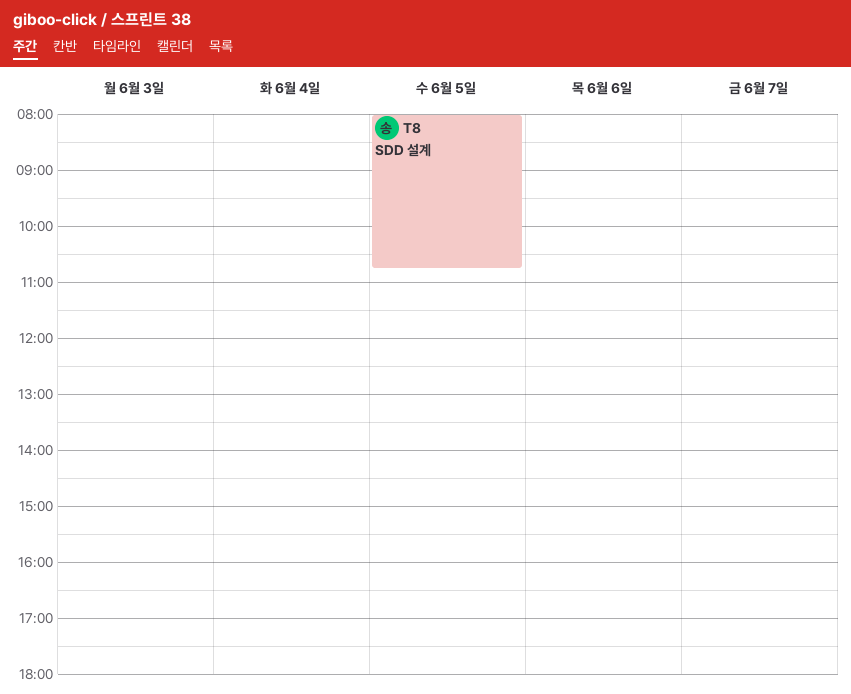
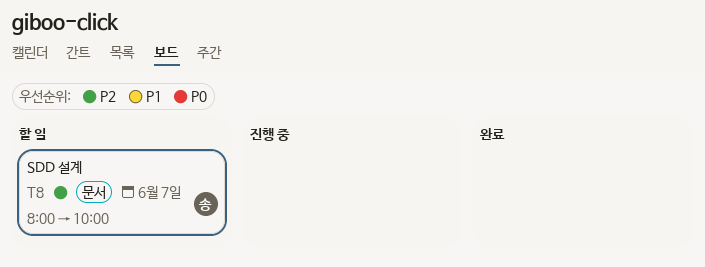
T8, day: Jun 5 -> Jun 7
T8, ends: 10:45 -> 10:00

